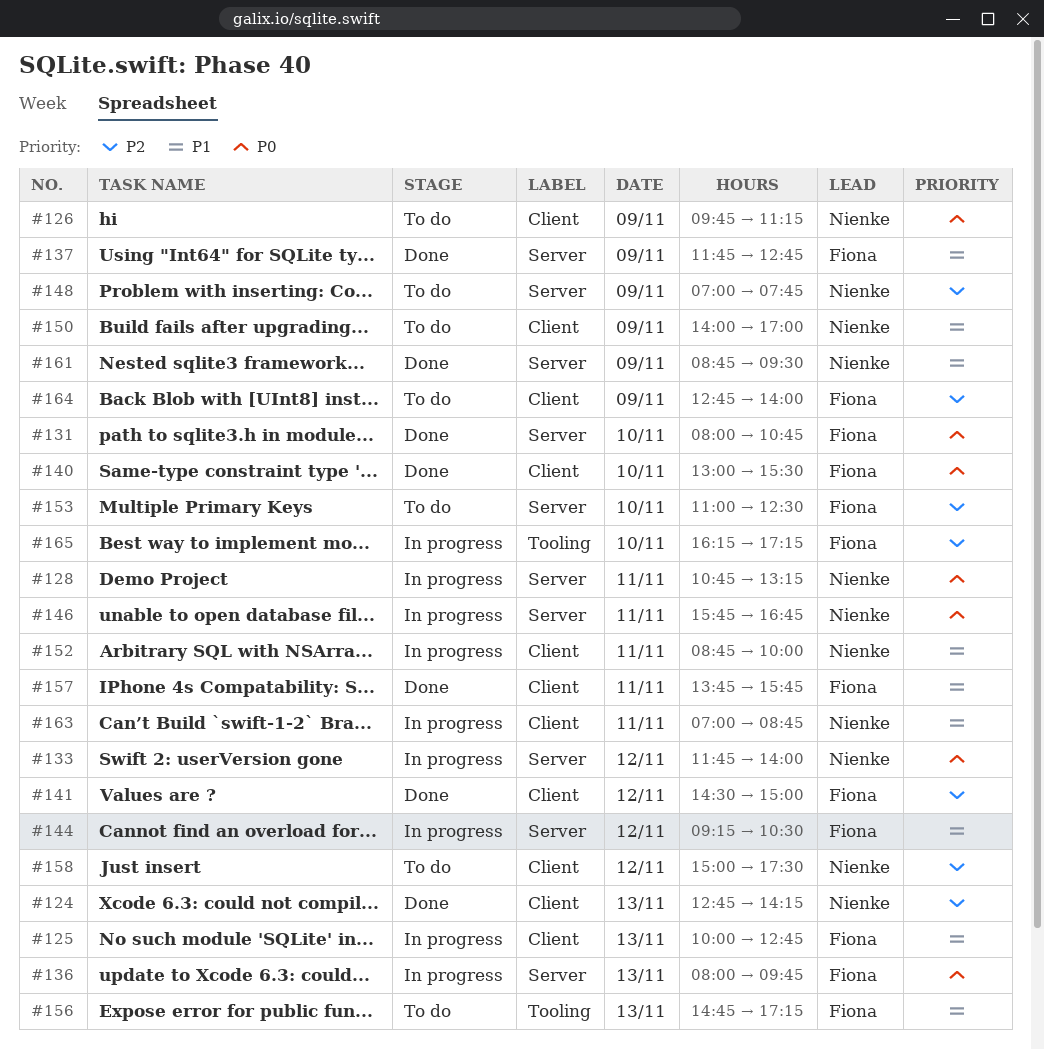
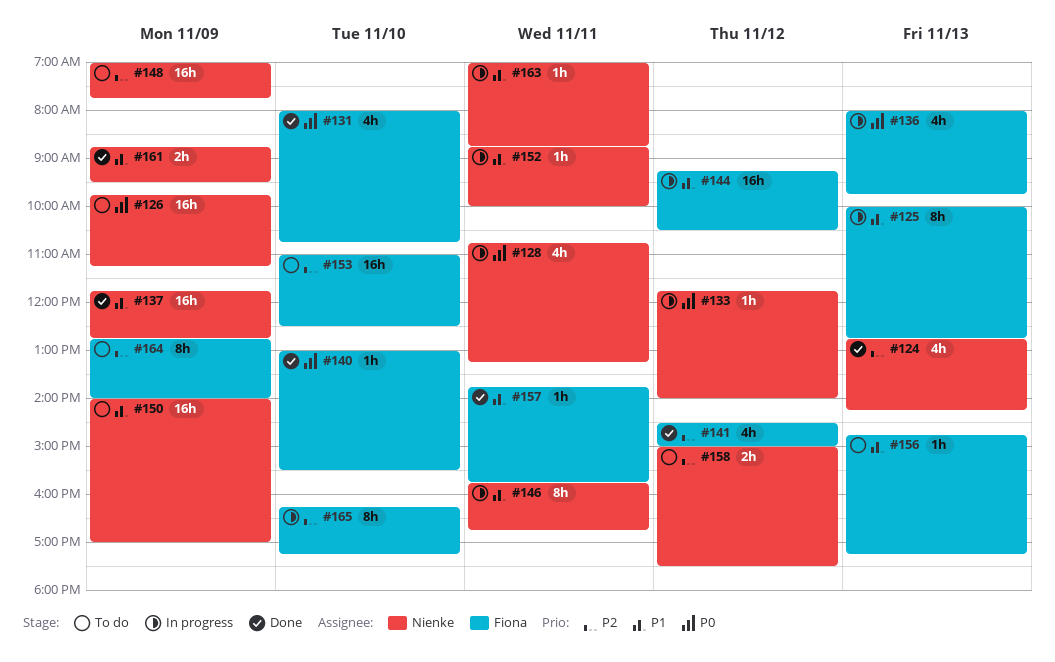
#137, owner: Fiona -> Nienke
#146, priority: P0 -> P1

